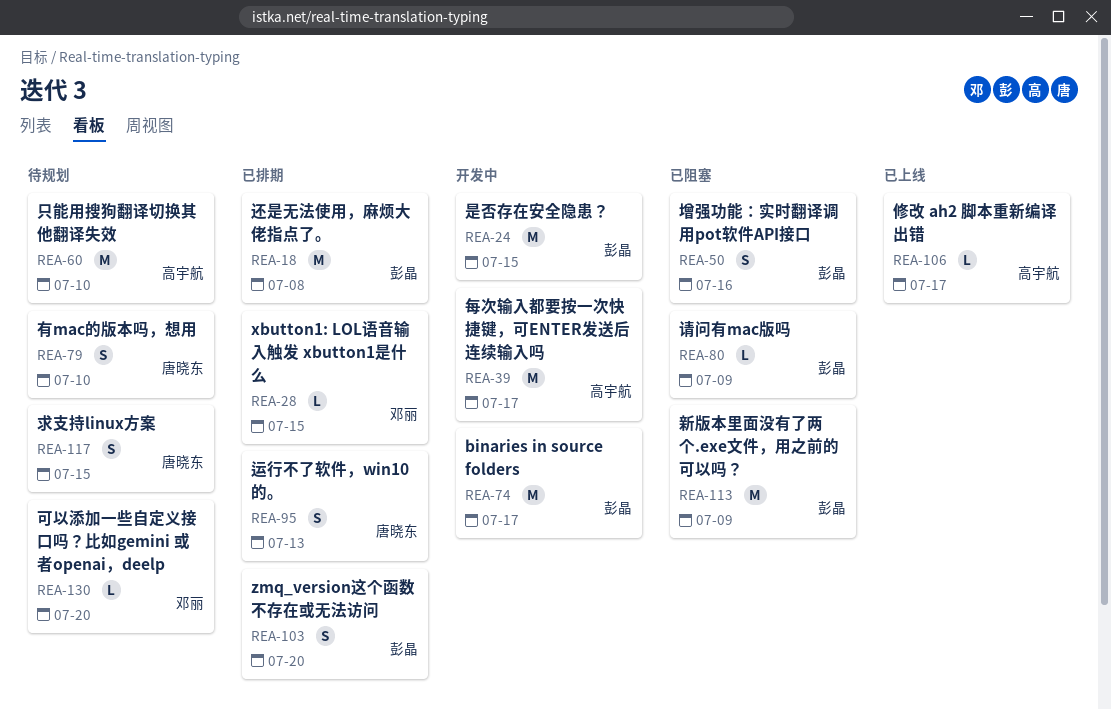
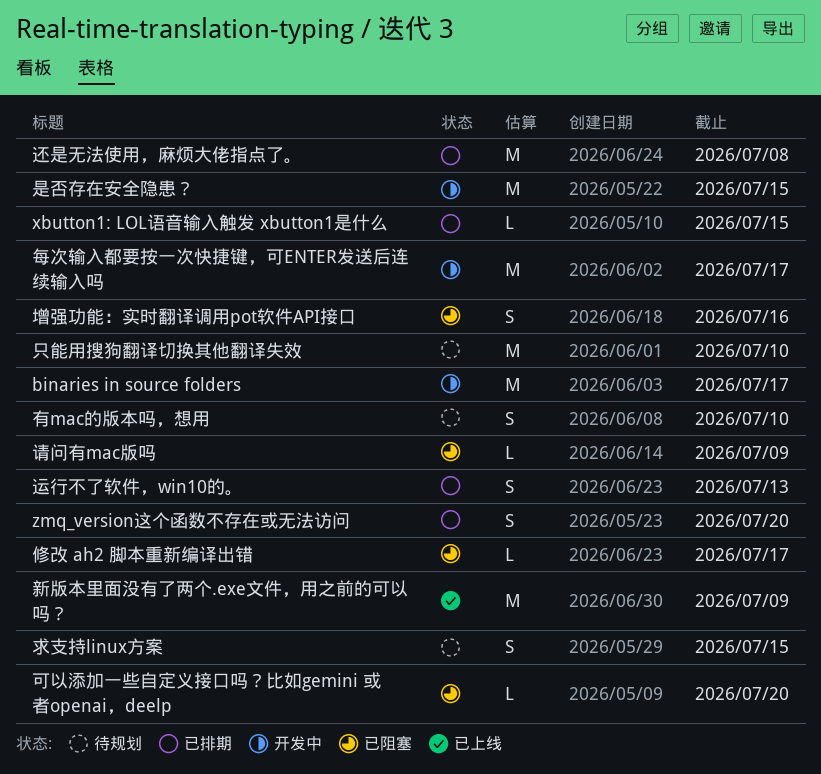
修改 ah2 脚本重新编译出错, status: 已上线 -> 已阻塞
可以添加一些自定义接口吗？比如gemini 或者openai，deelp, status: 待规划 -> 已阻塞
新版本里面没有了两个.exe文件，用之前的可以吗？, status: 已阻塞 -> 已上线

